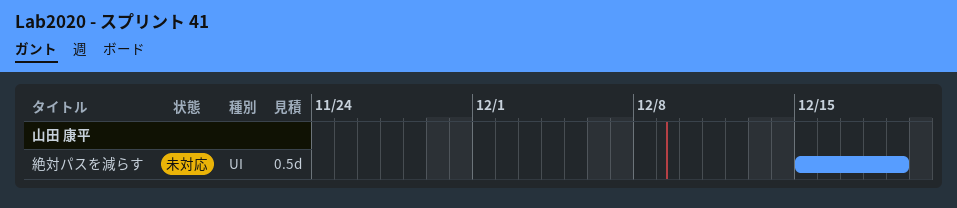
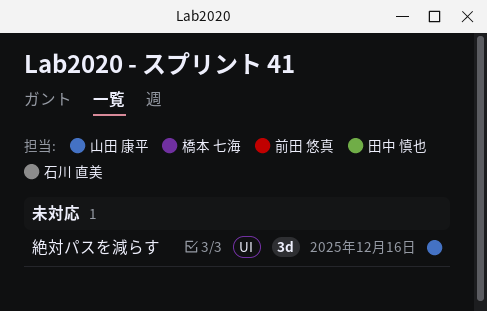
絶対パスを減らす, estimate: 0.5d -> 3d
絶対パスを減らす, due: Dec 19 -> Dec 16

